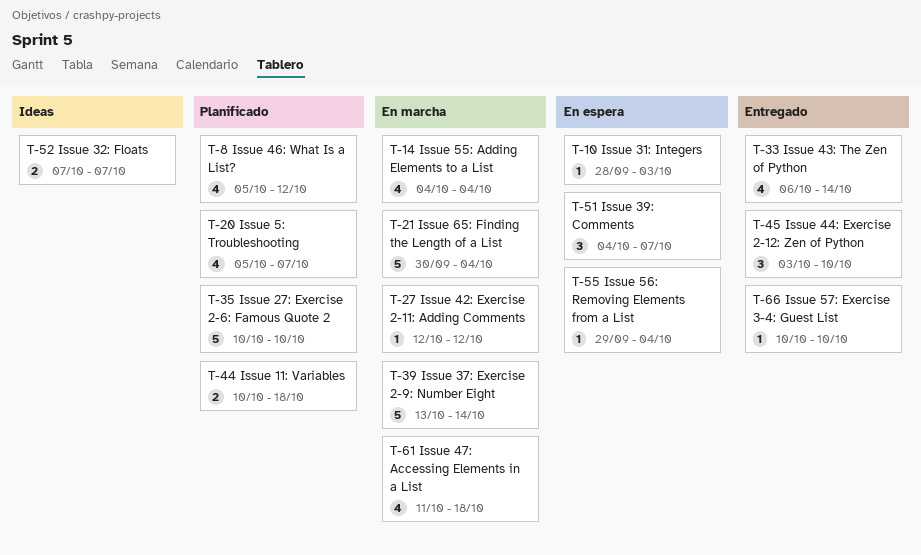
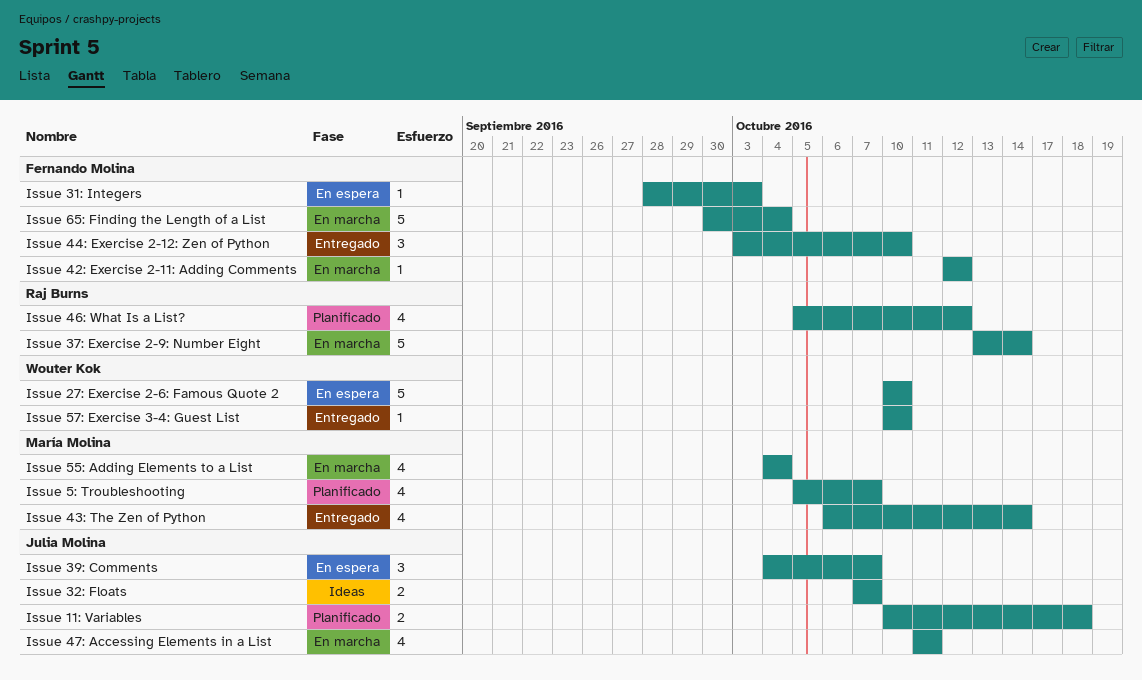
Issue 27: Exercise 2-6: Famous Quote 2, status: Planificado -> En espera
Issue 47: Accessing Elements in a List, due: Oct 18 -> Oct 11
Issue 56: Removing Elements from a List: present -> none

